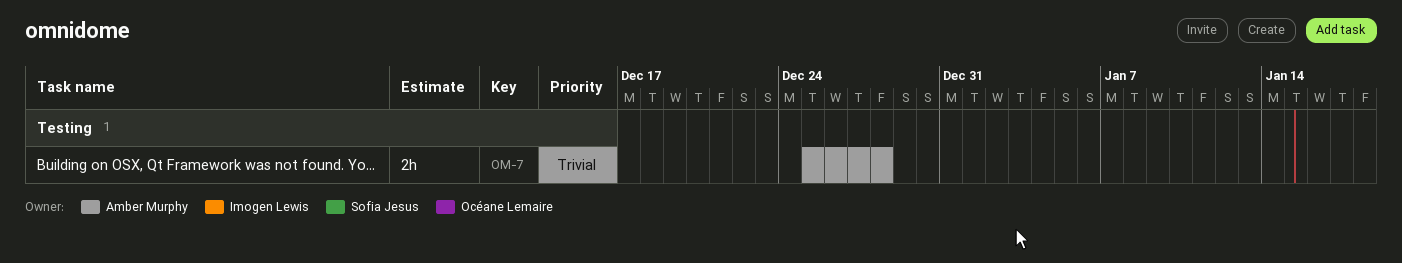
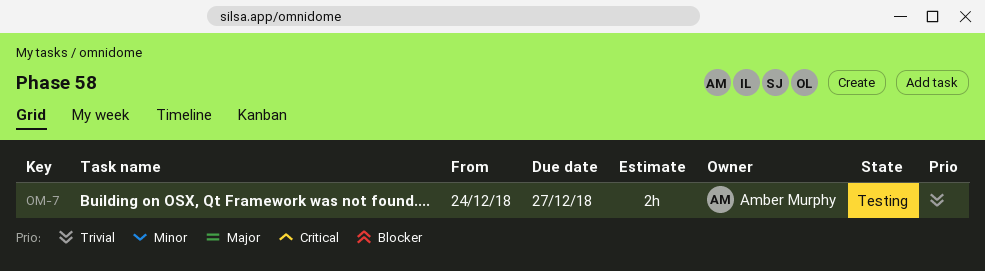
OM-7, start: Dec 25 -> Dec 24
OM-7, due: Dec 28 -> Dec 27

